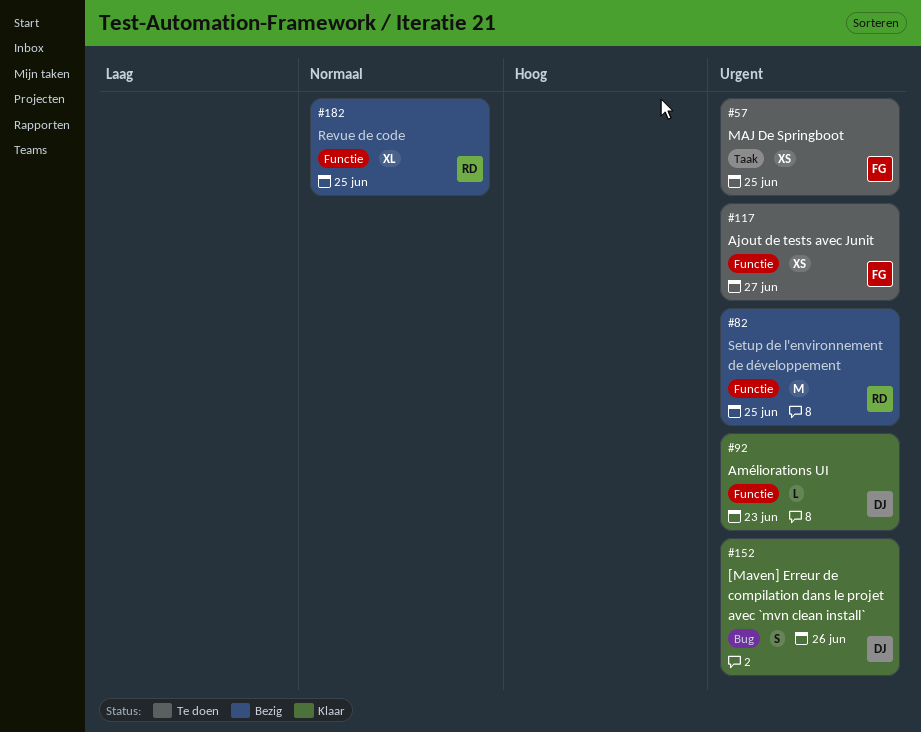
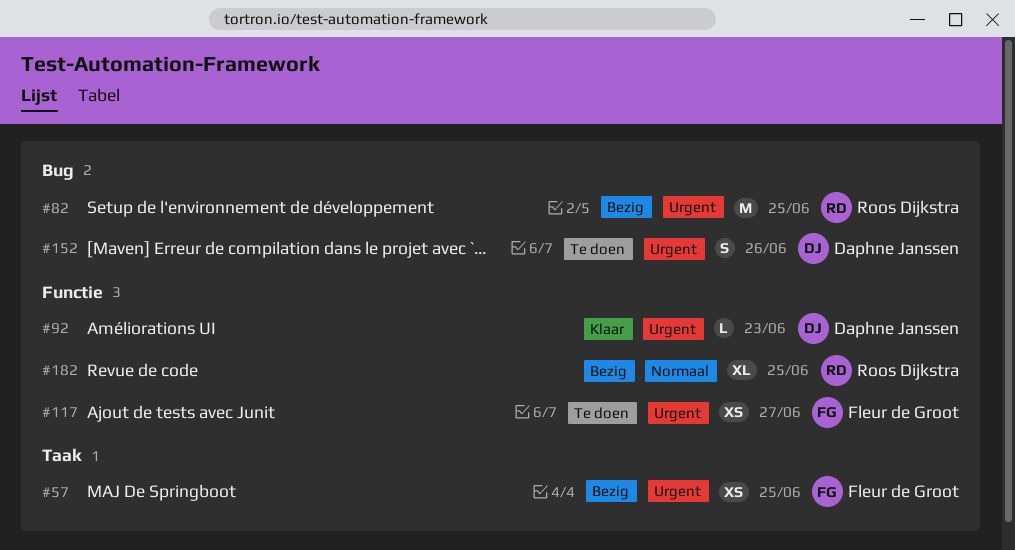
#57, status: Te doen -> Bezig
#82, label: Functie -> Bug
#152, status: Klaar -> Te doen

